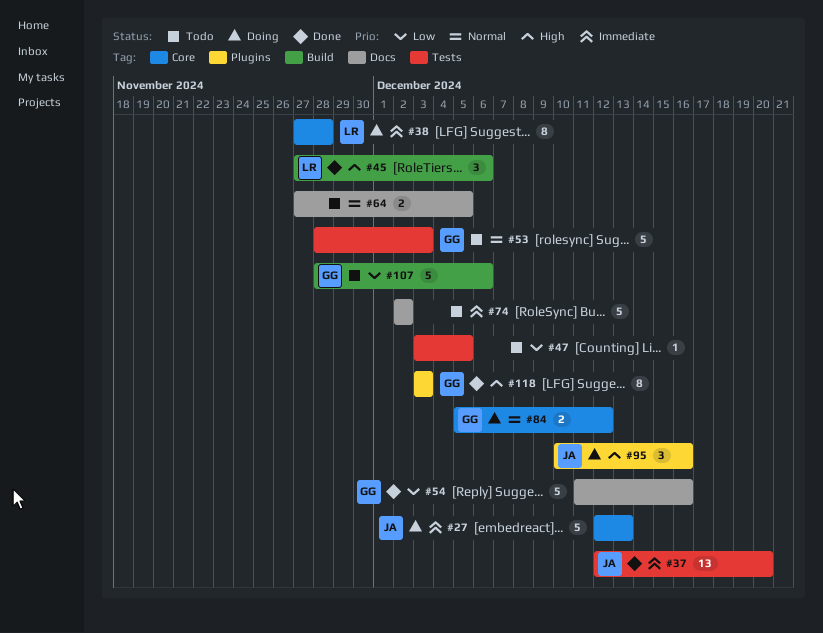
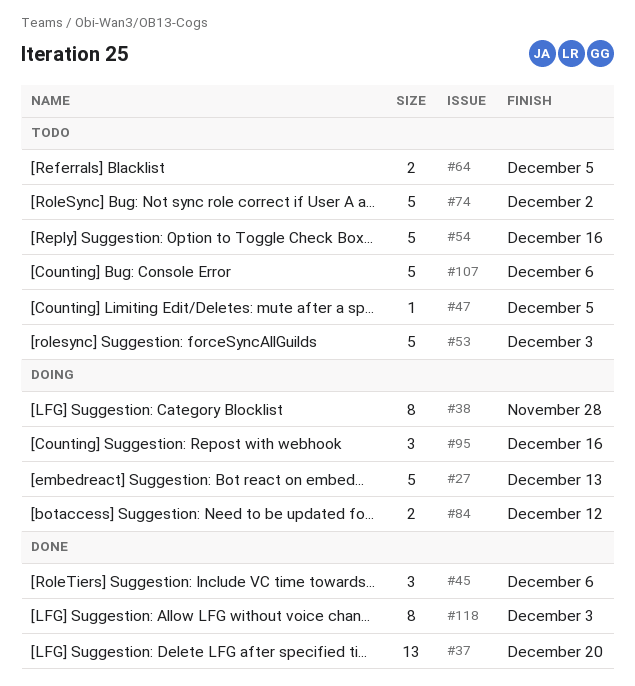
#54, status: Done -> Todo

